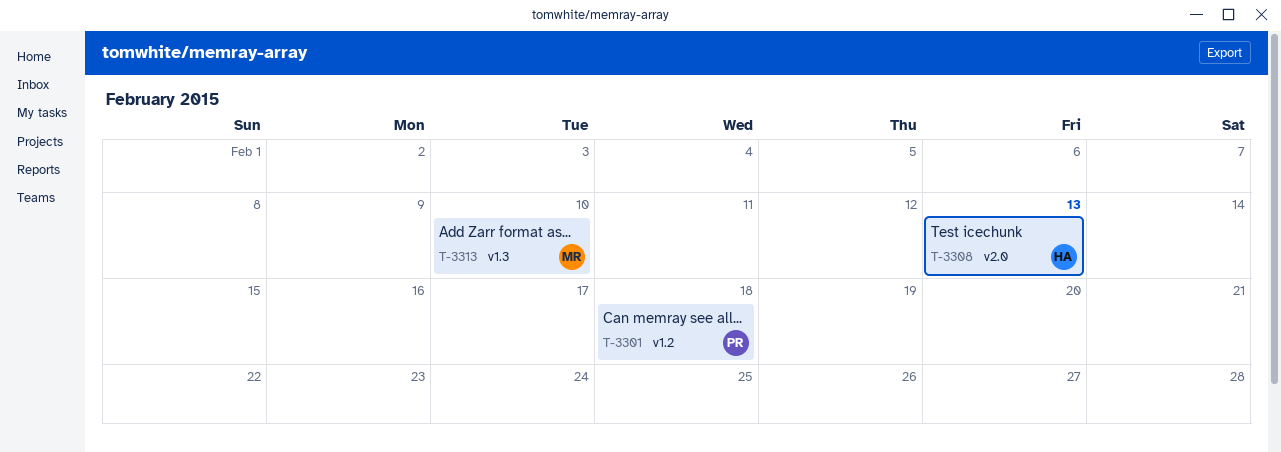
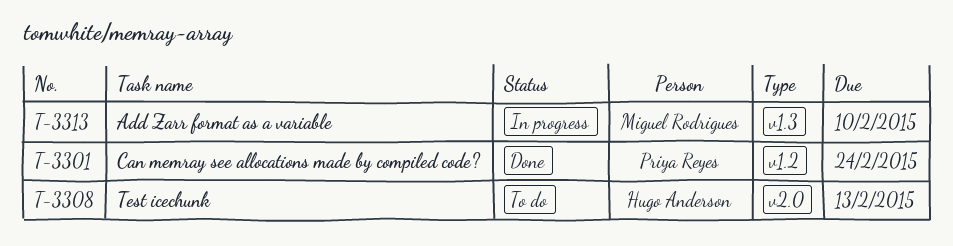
T-3301, due: Feb 18 -> Feb 24

